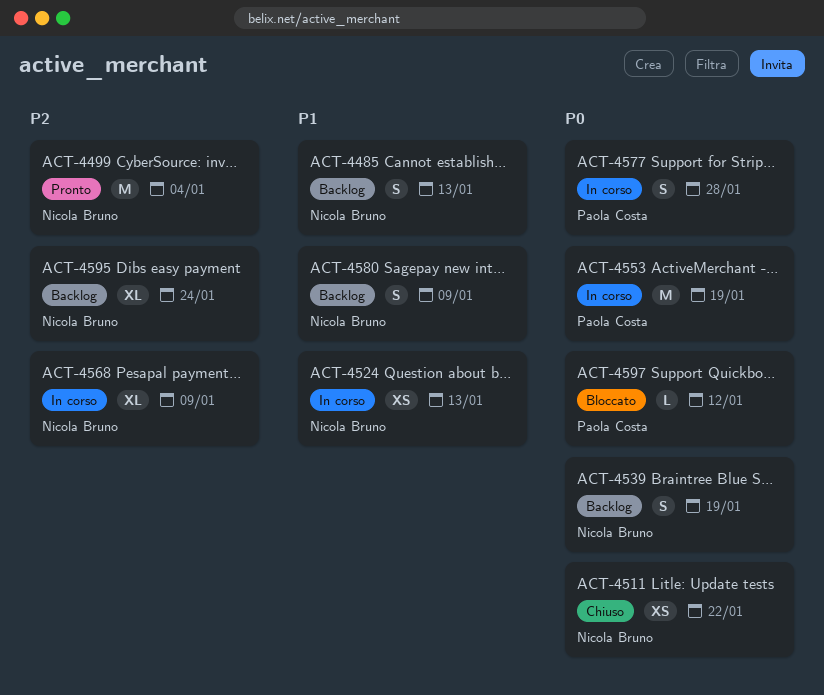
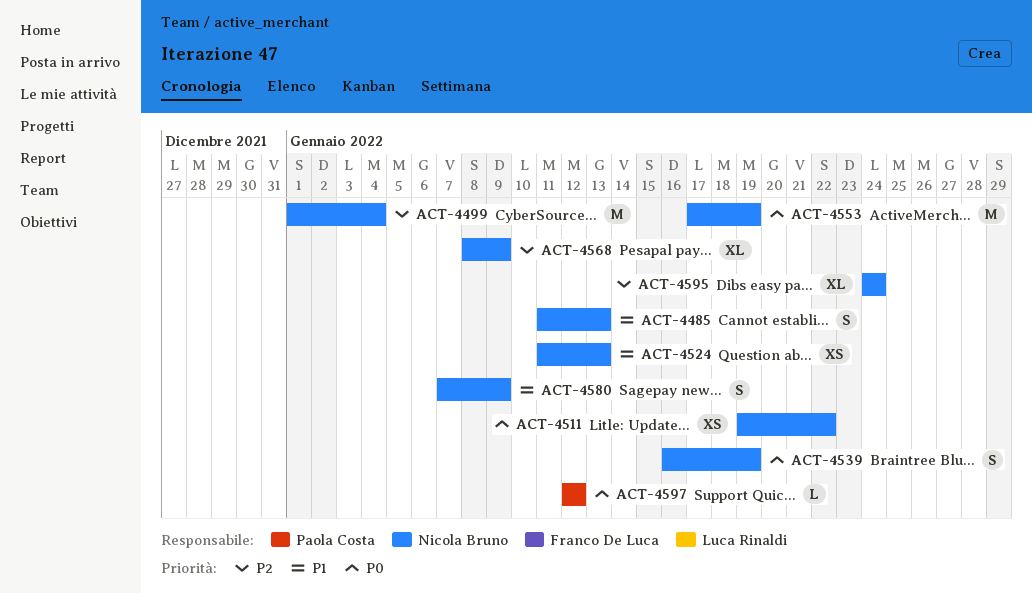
ACT-4553, owner: Paola Costa -> Nicola Bruno
ACT-4577: present -> none

